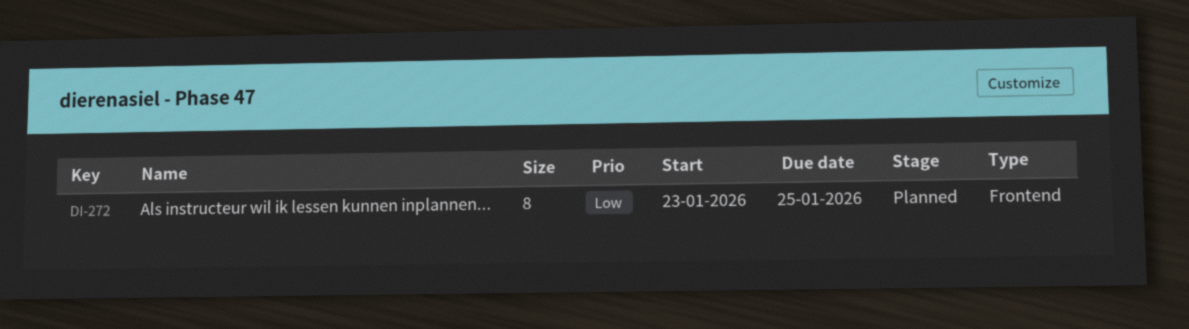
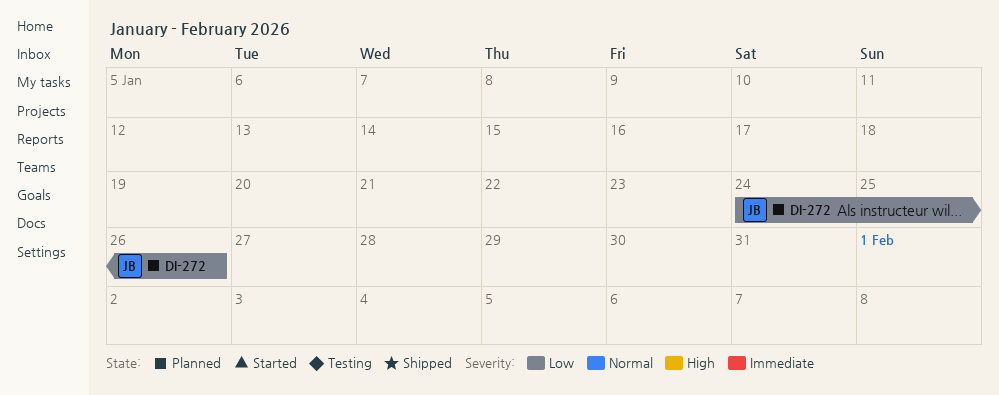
DI-272, start: Jan 23 -> Jan 24
DI-272, due: Jan 25 -> Jan 26

